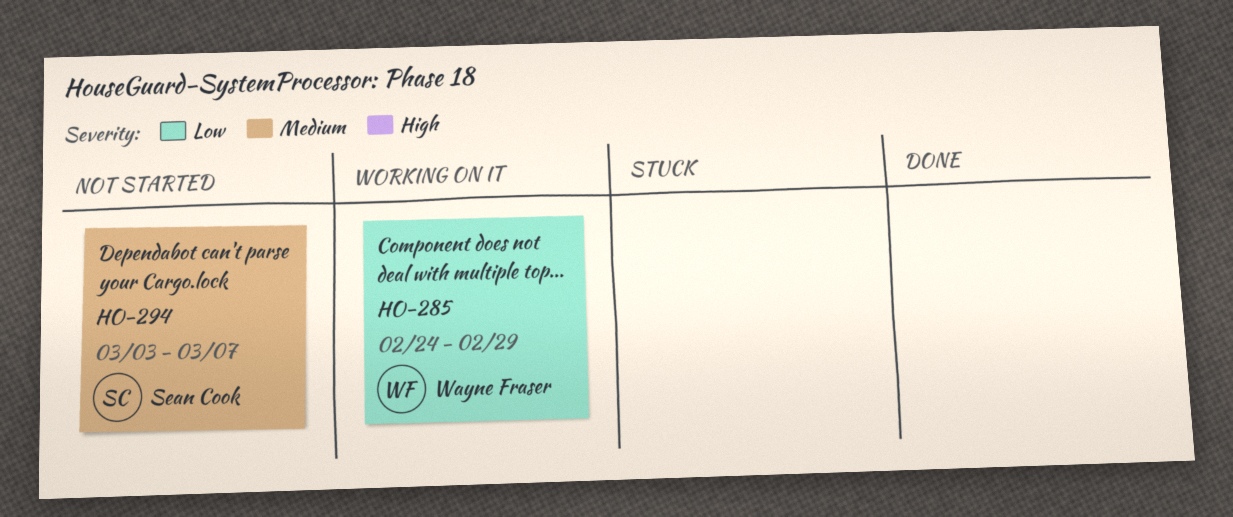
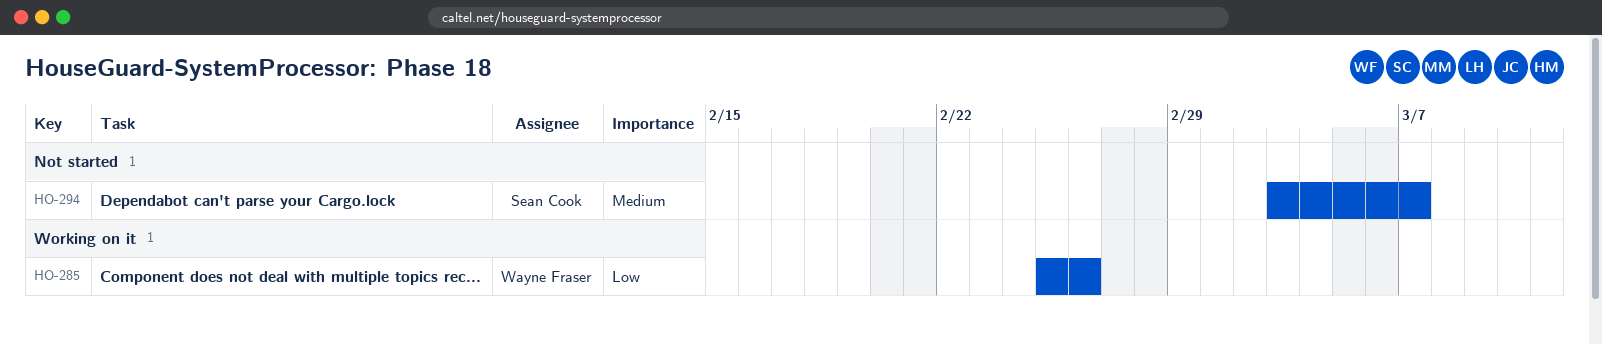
HO-285, start: Feb 24 -> Feb 25
HO-285, due: Feb 29 -> Feb 26

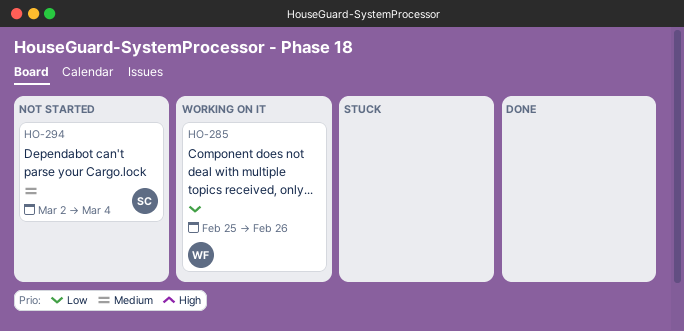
HO-294, start: Mar 3 -> Mar 2
HO-294, due: Mar 7 -> Mar 4

